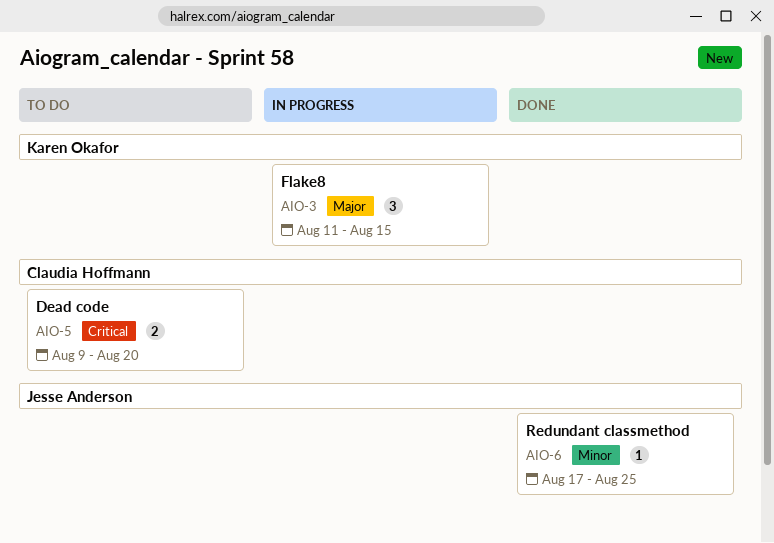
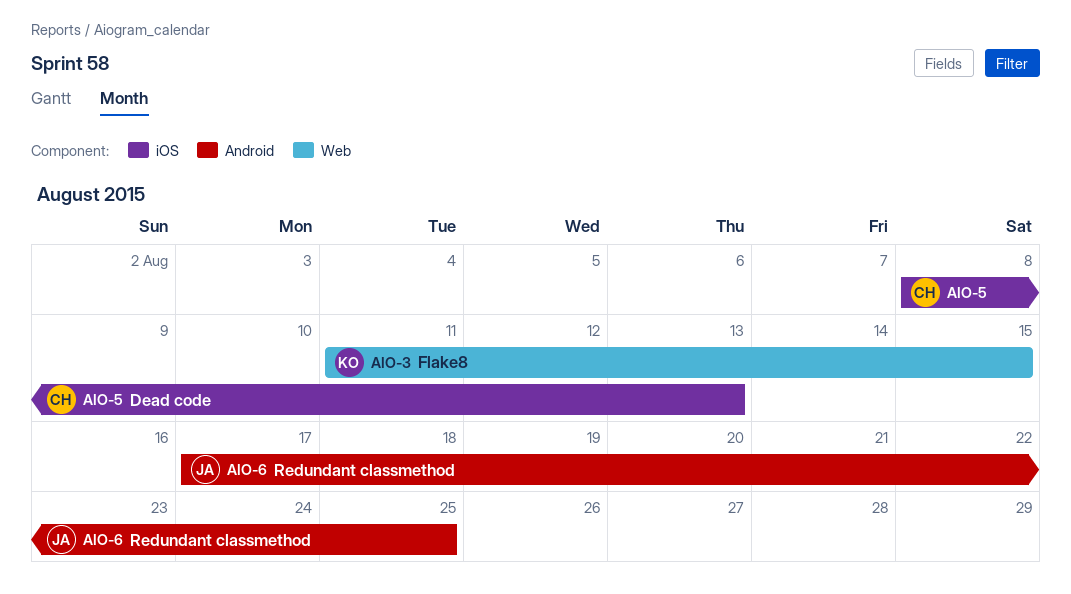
AIO-5, start: Aug 9 -> Aug 8
AIO-5, due: Aug 20 -> Aug 13

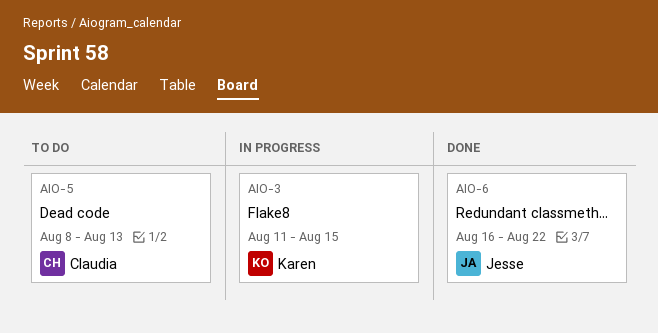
AIO-6, start: Aug 17 -> Aug 16
AIO-6, due: Aug 25 -> Aug 22

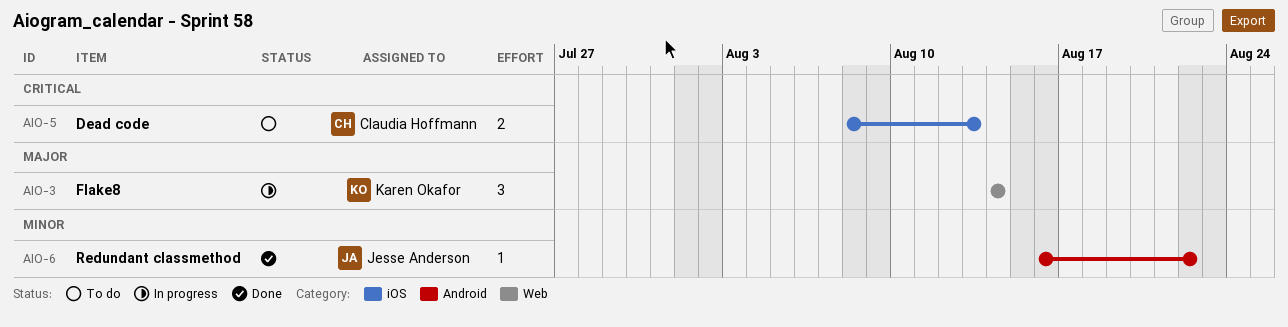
AIO-3, start: Aug 11 -> Aug 14
AIO-3, due: Aug 15 -> Aug 14

